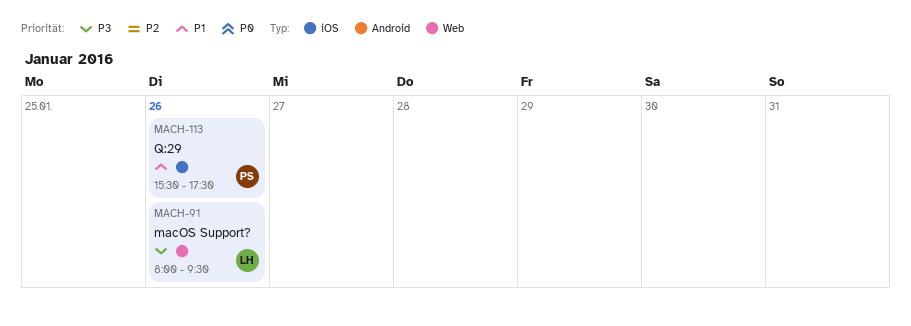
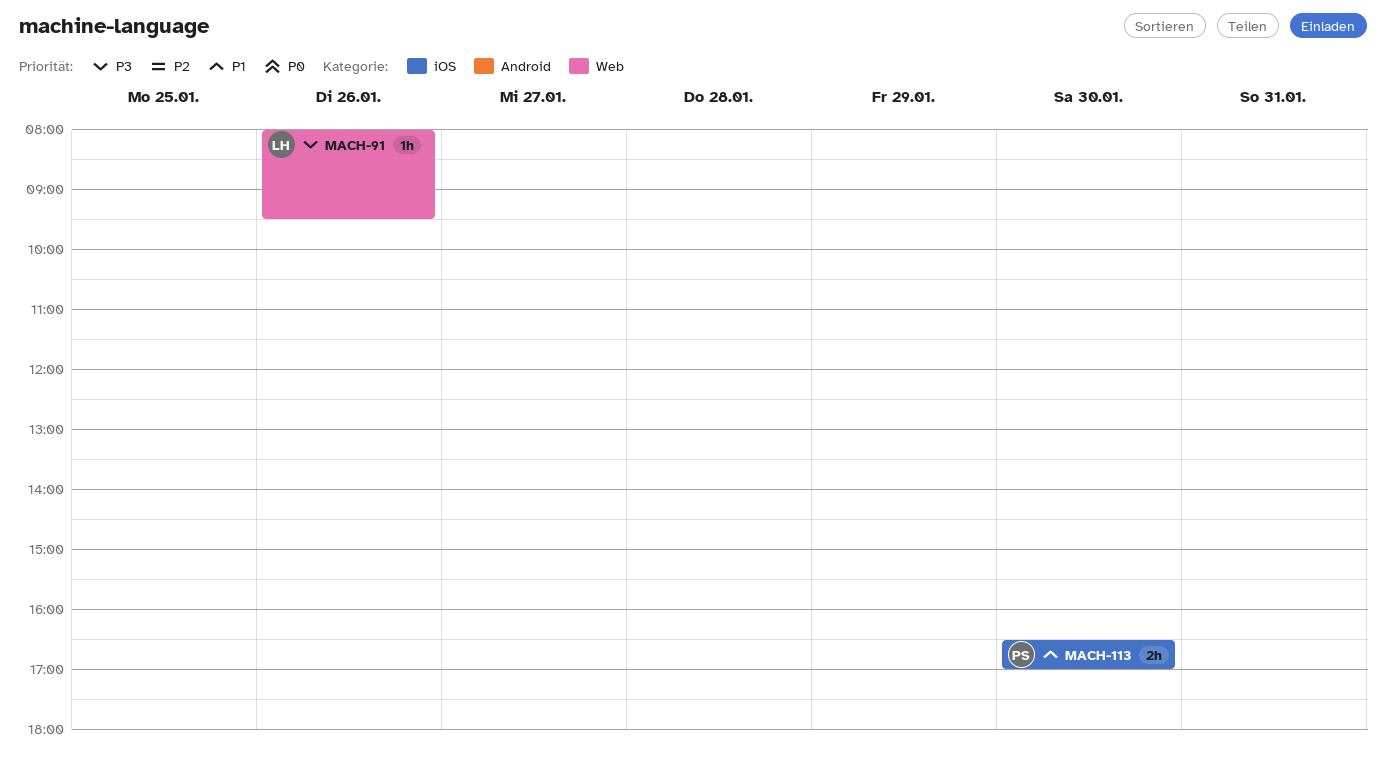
MACH-113, day: Jan 26 -> Jan 30
MACH-113, begins: 15:30 -> 16:30
MACH-113, ends: 17:30 -> 17:00

